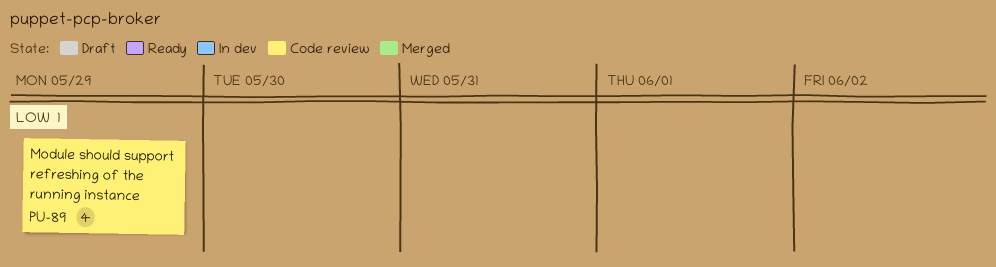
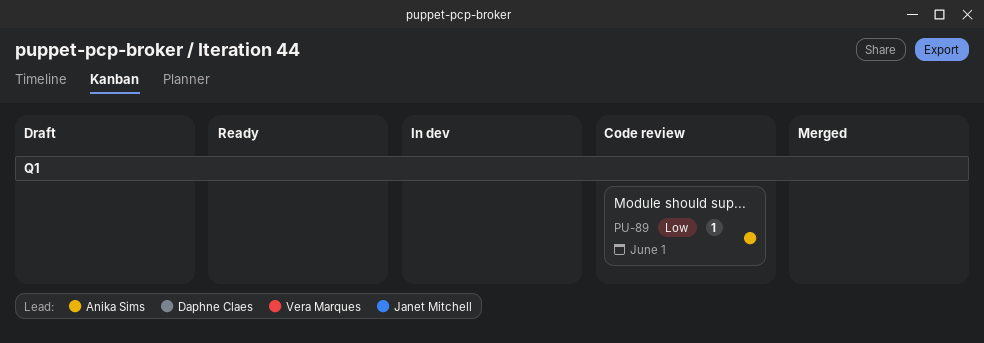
PU-89, estimate: 4 -> 1
PU-89, due: May 29 -> Jun 1

